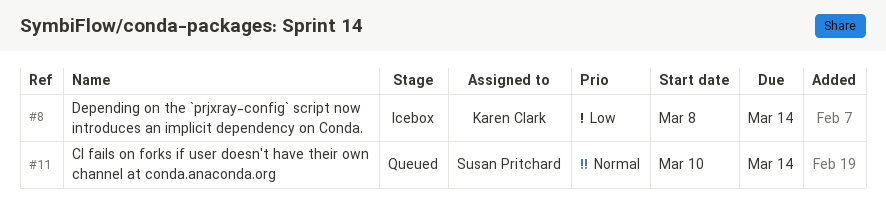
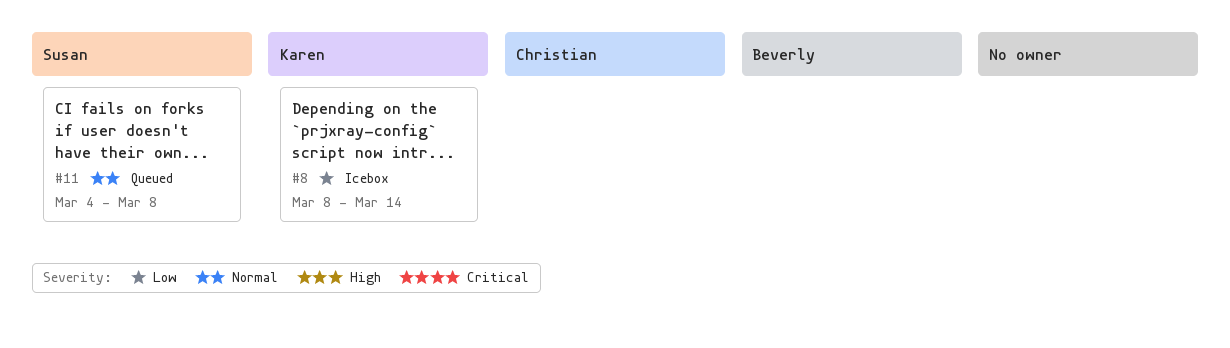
#11, start: Mar 10 -> Mar 4
#11, due: Mar 14 -> Mar 8

